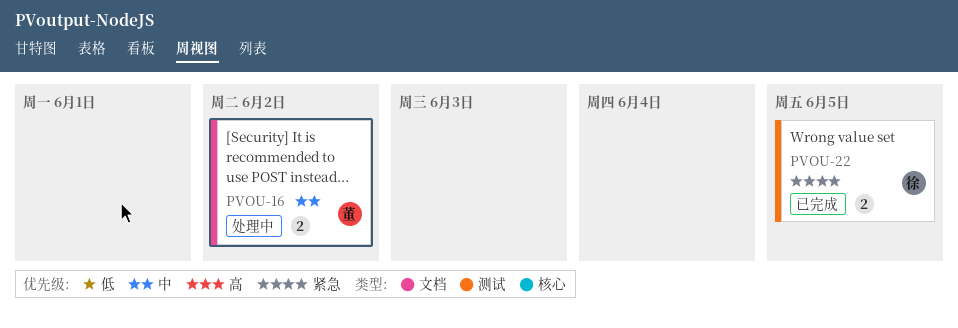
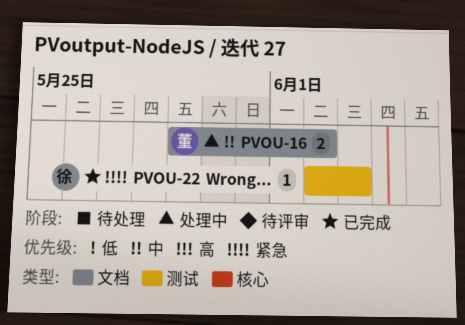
PVOU-22, estimate: 2 -> 1
PVOU-22, due: Jun 5 -> Jun 3

